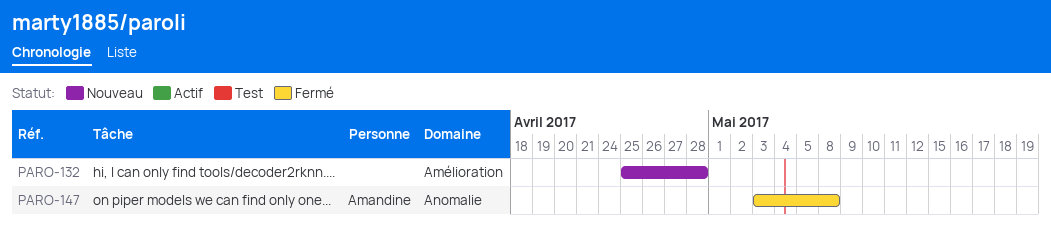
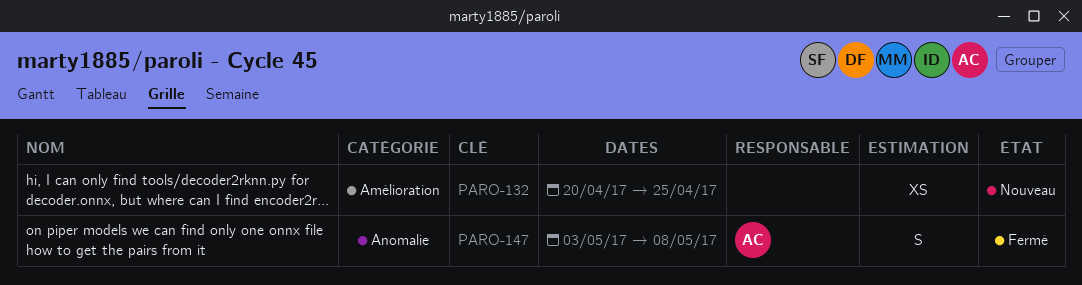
PARO-132, start: Apr 25 -> Apr 20
PARO-132, due: Apr 28 -> Apr 25

